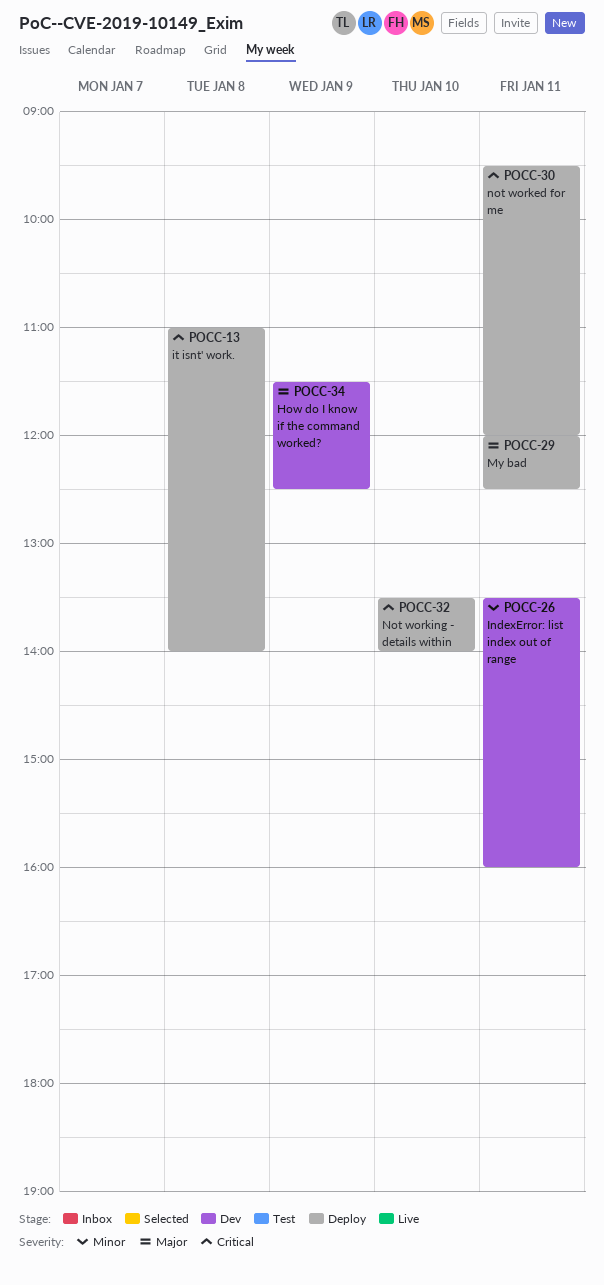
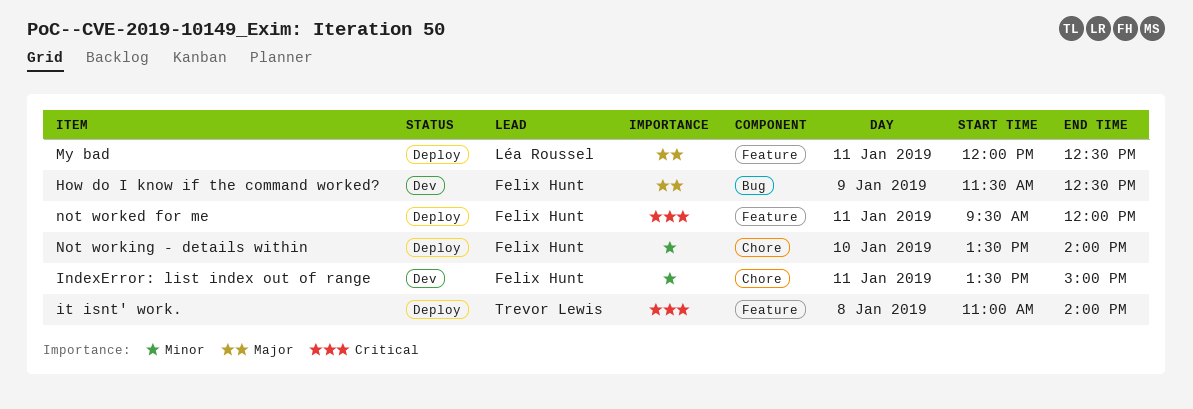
IndexError: list index out of range, ends: 16:00 -> 15:00
Not working - details within, priority: Critical -> Minor

